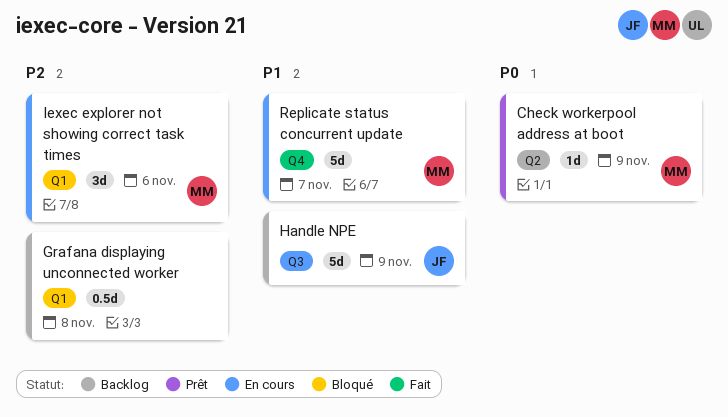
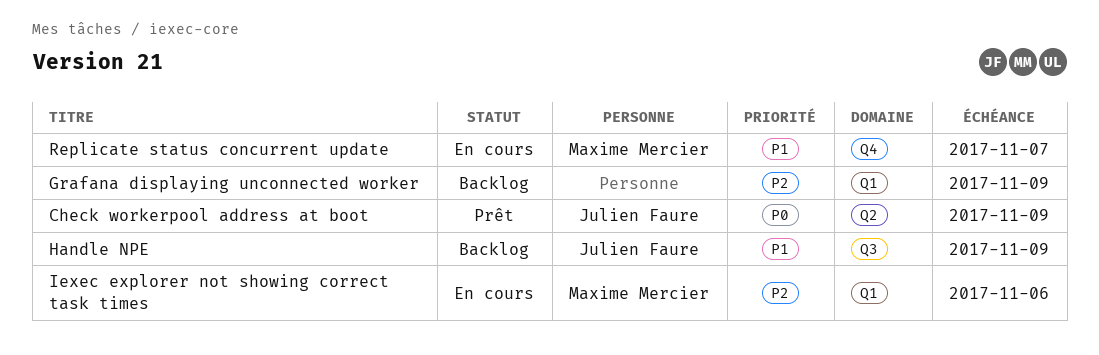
Check workerpool address at boot, owner: Maxime Mercier -> Julien Faure
Grafana displaying unconnected worker, due: Nov 8 -> Nov 9

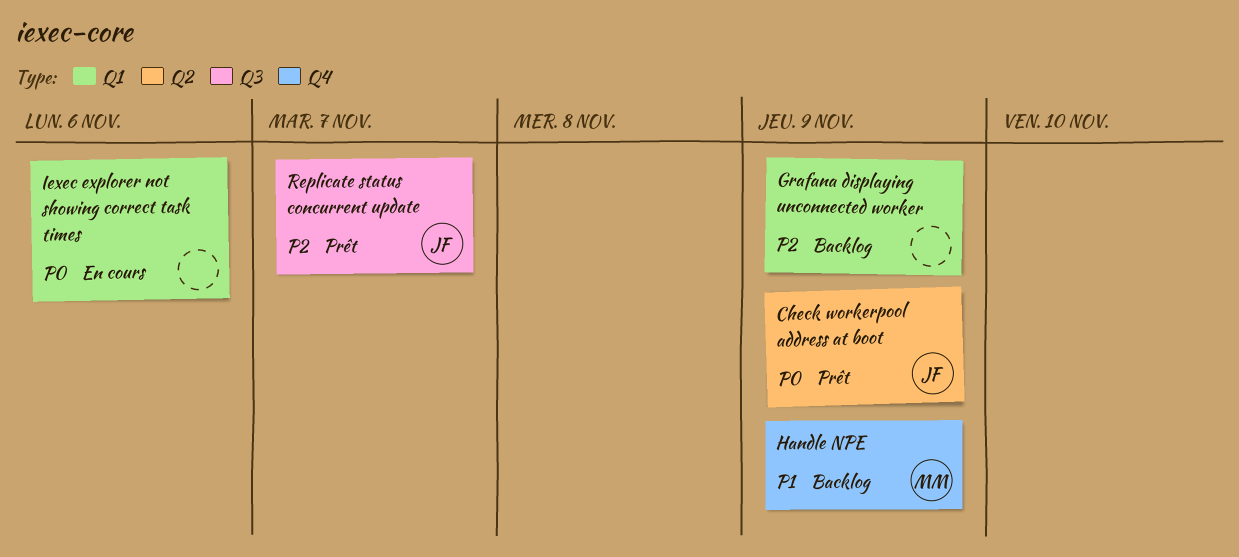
Handle NPE, owner: Julien Faure -> Maxime Mercier
Handle NPE, label: Q3 -> Q4
Iexec explorer not showing correct task times, owner: Maxime Mercier -> none
Iexec explorer not showing correct task times, priority: P2 -> P0
Replicate status concurrent update, status: En cours -> Prêt
Replicate status concurrent update, owner: Maxime Mercier -> Julien Faure
Replicate status concurrent update, priority: P1 -> P2
Replicate status concurrent update, label: Q4 -> Q3

